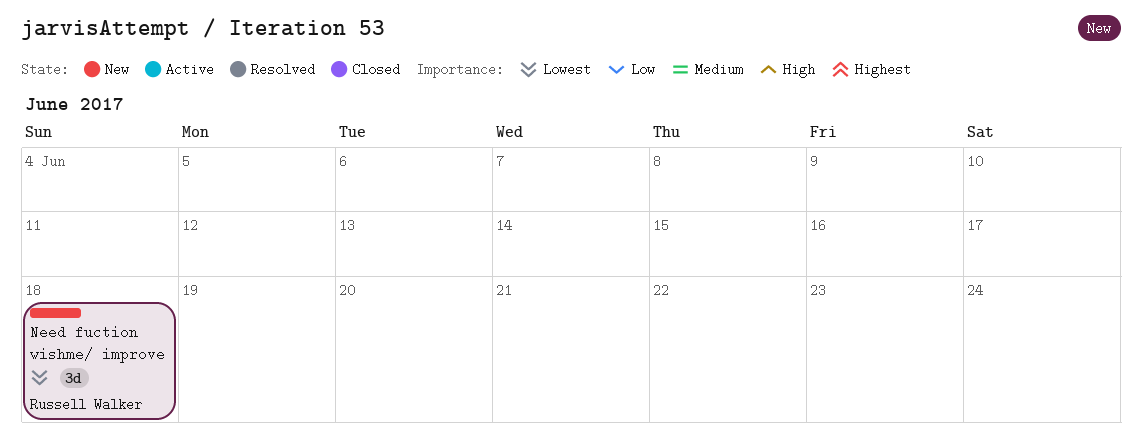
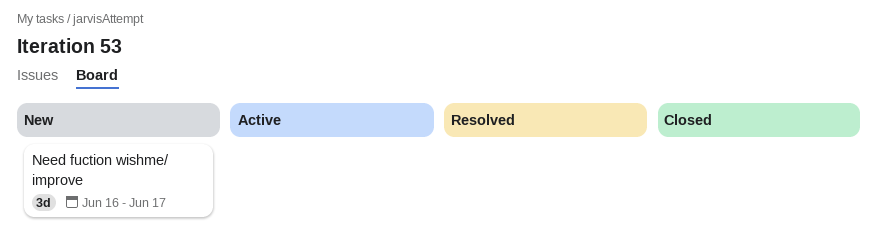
Need fuction wishme/ improve, due: Jun 18 -> Jun 17

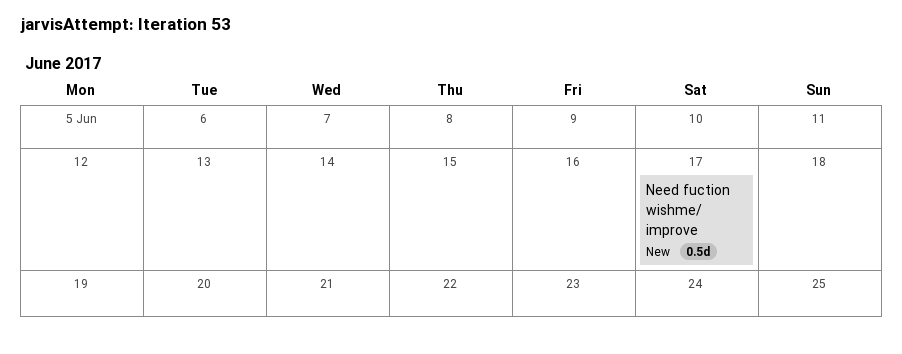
Need fuction wishme/ improve, estimate: 3d -> 0.5d

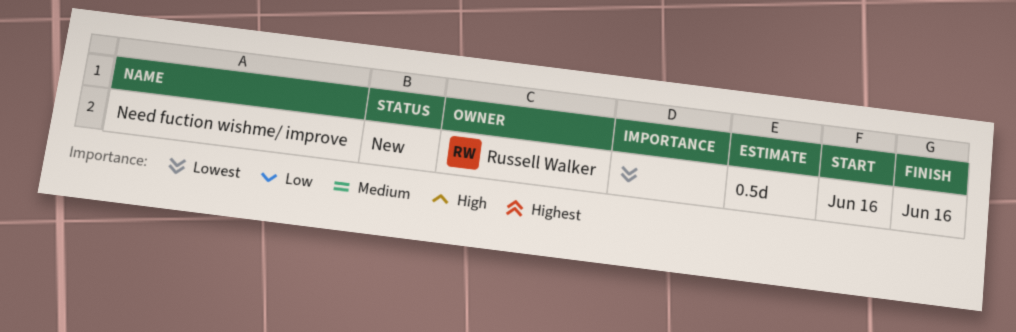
Need fuction wishme/ improve, due: Jun 17 -> Jun 16

